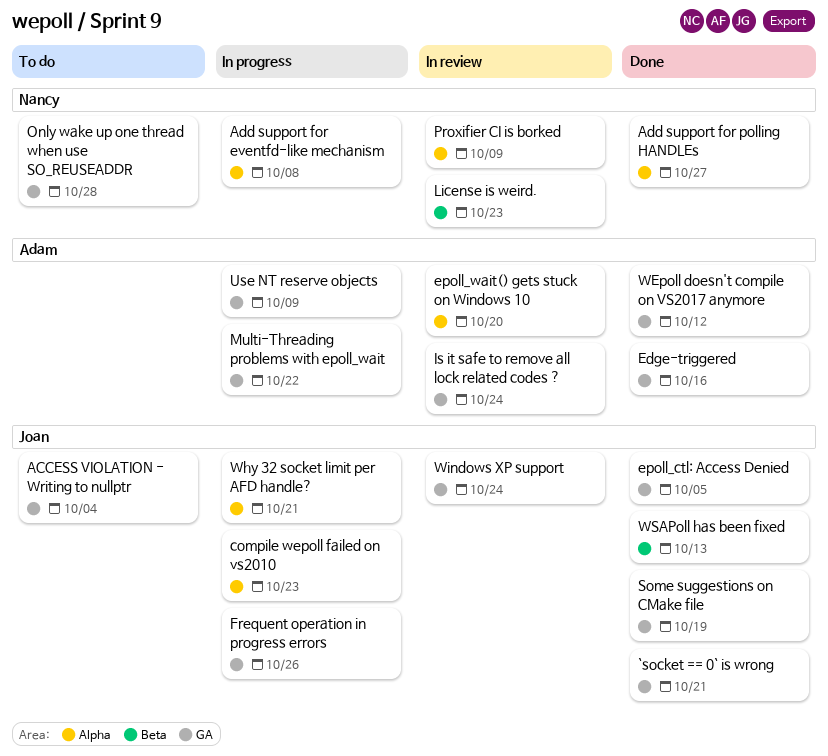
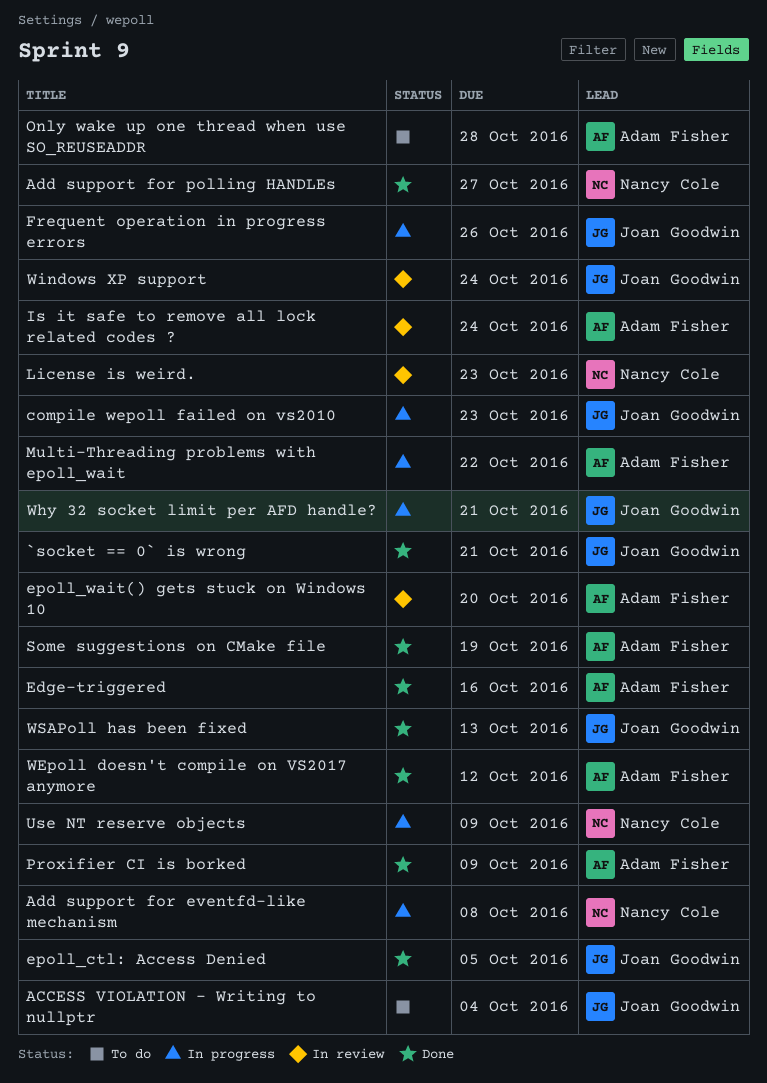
Only wake up one thread when use SO_REUSEADDR, owner: Nancy Cole -> Adam Fisher
Proxifier CI is borked, status: In review -> Done
Proxifier CI is borked, owner: Nancy Cole -> Adam Fisher
Some suggestions on CMake file, owner: Joan Goodwin -> Adam Fisher
Use NT reserve objects, owner: Adam Fisher -> Nancy Cole

